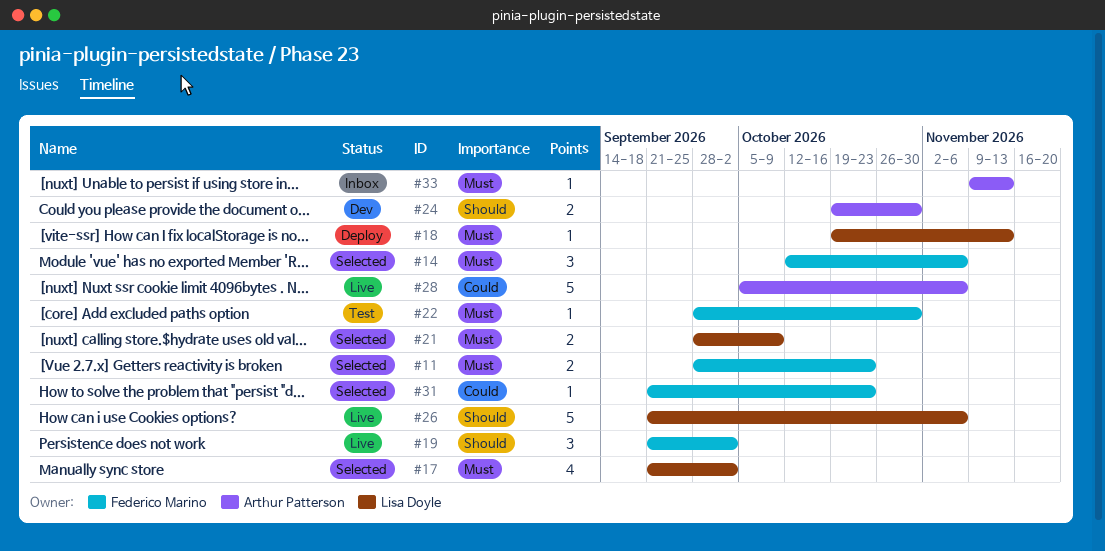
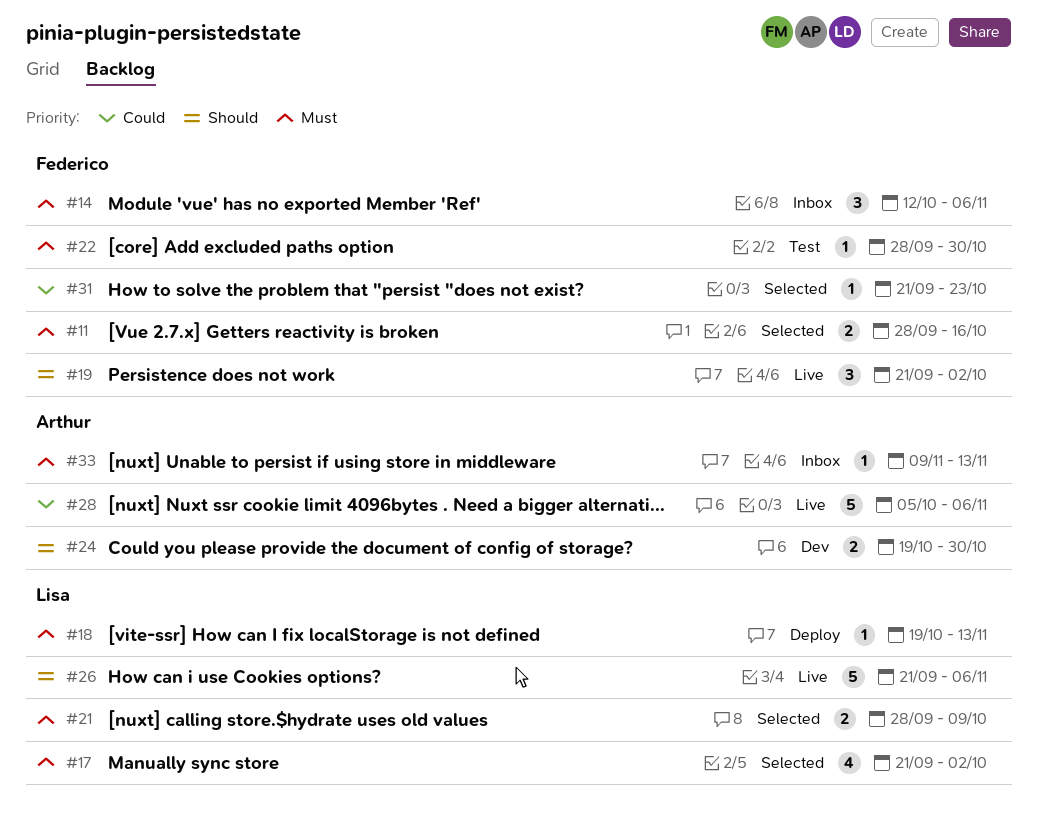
#11, due: Oct 23 -> Oct 16
#14, status: Selected -> Inbox

